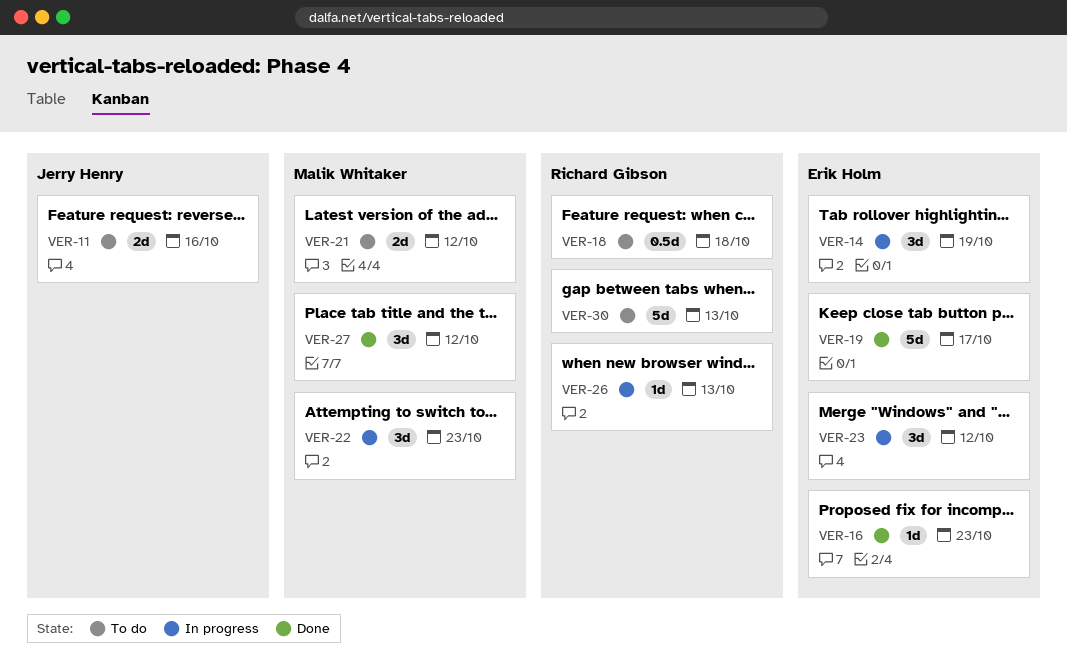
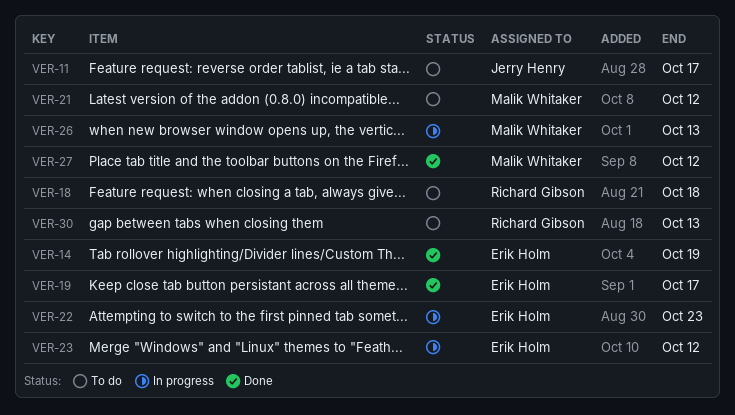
VER-11, due: Oct 16 -> Oct 17
VER-14, status: In progress -> Done
VER-16: present -> none
VER-22, owner: Malik Whitaker -> Erik Holm
VER-26, owner: Richard Gibson -> Malik Whitaker

